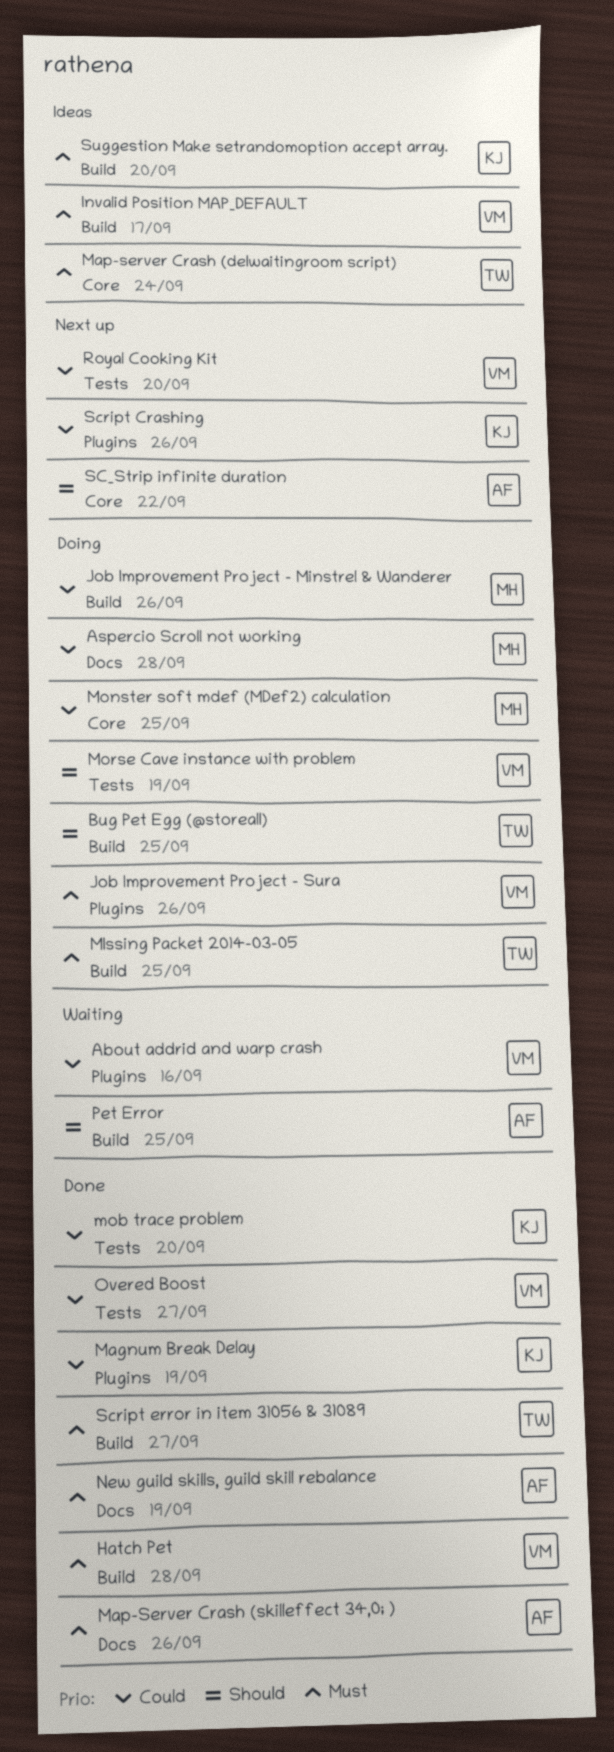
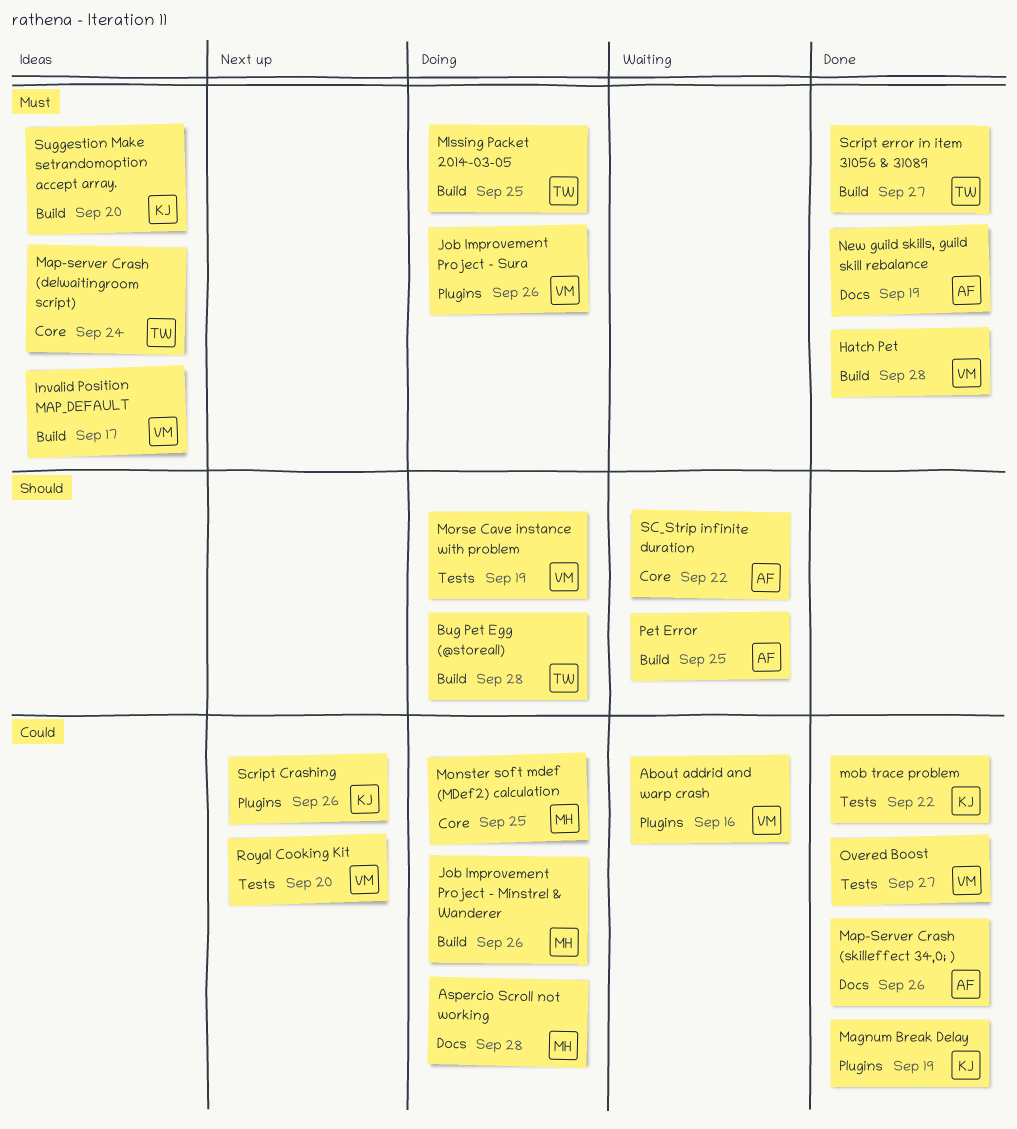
Bug Pet Egg (@storeall), due: Sep 25 -> Sep 28
Map-Server Crash (skilleffect 34,0; ), priority: Must -> Could
mob trace problem, due: Sep 20 -> Sep 22
SC_Strip infinite duration, status: Next up -> Waiting

